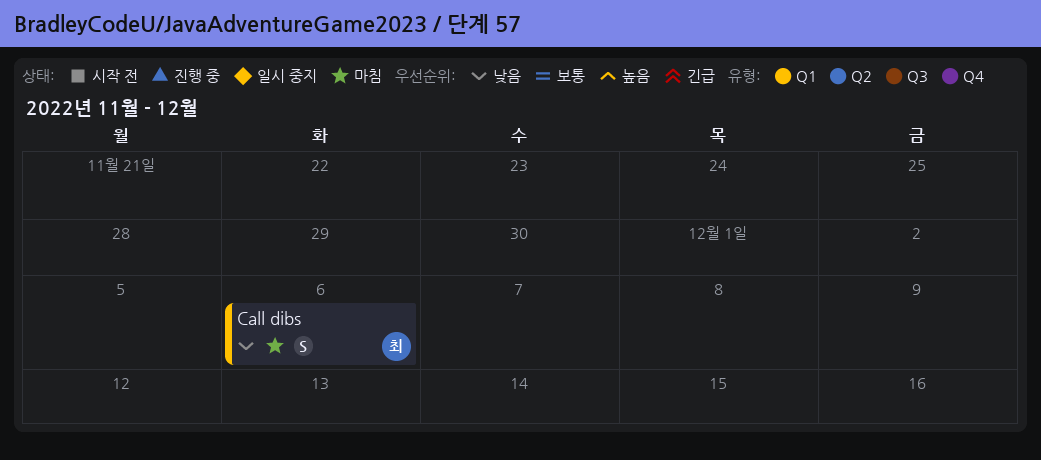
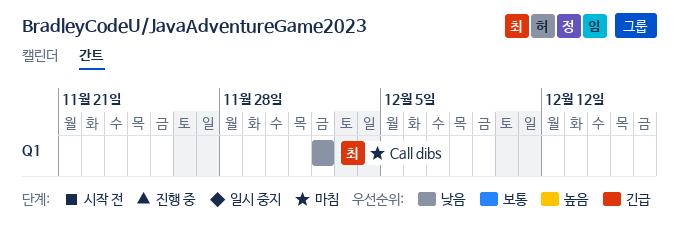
Call dibs, due: Dec 6 -> Dec 2

